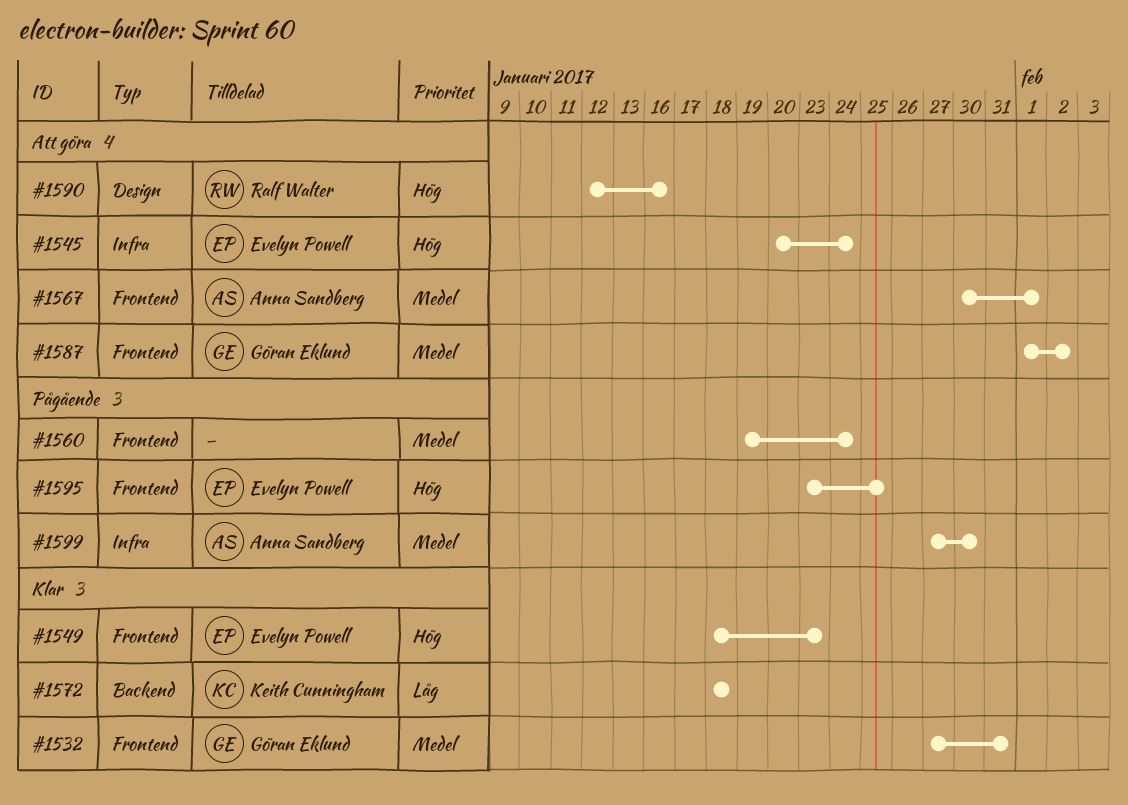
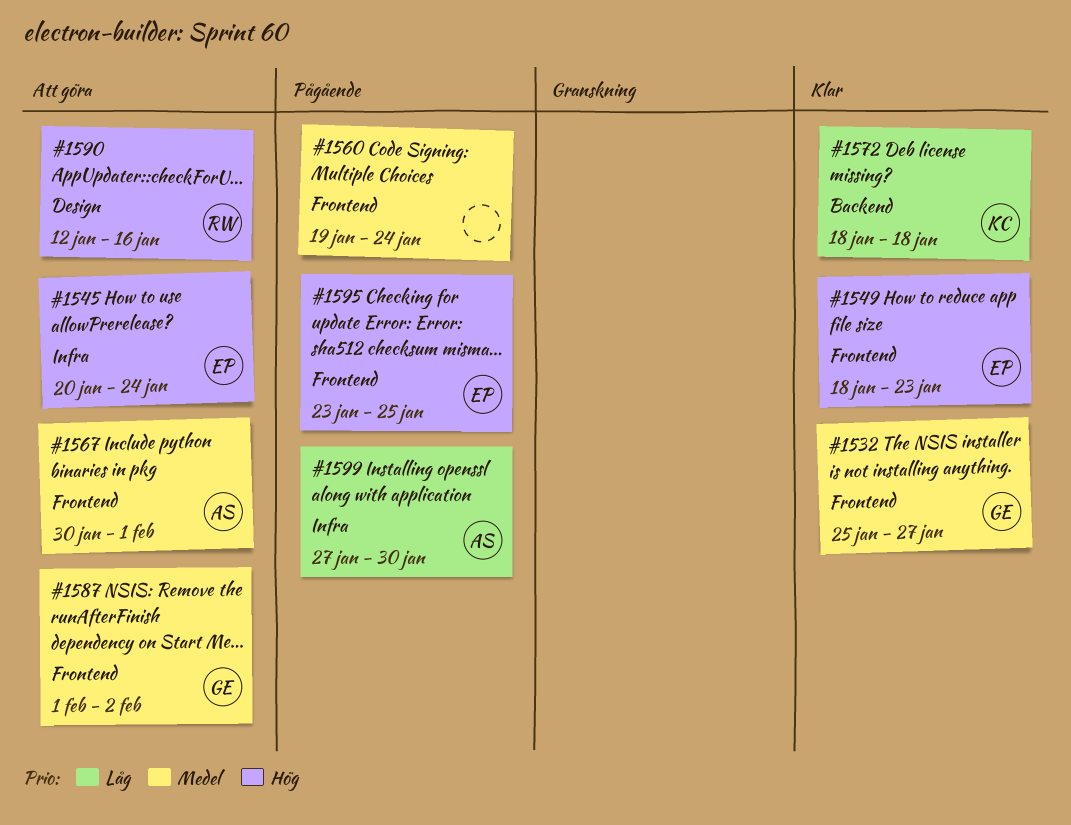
#1532, start: Jan 27 -> Jan 25
#1532, due: Jan 31 -> Jan 27
#1599, priority: Medel -> Låg

